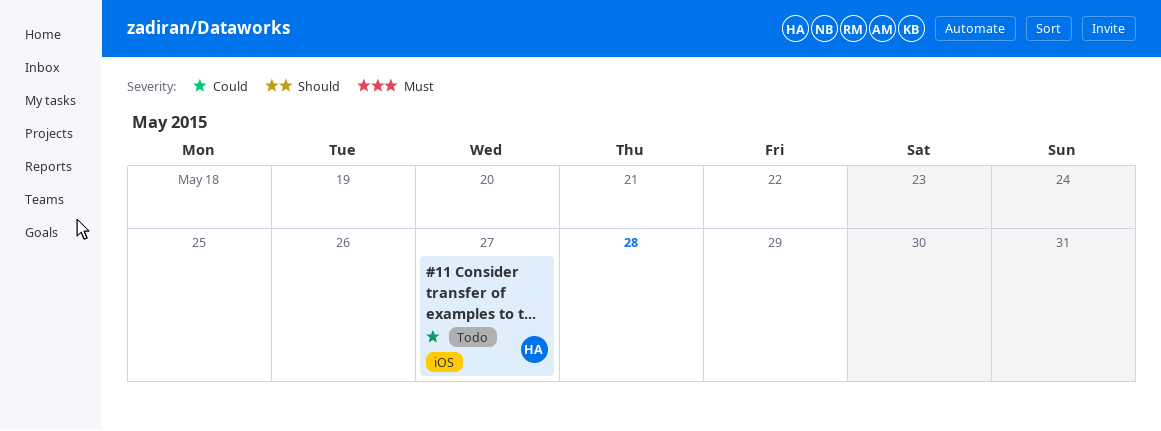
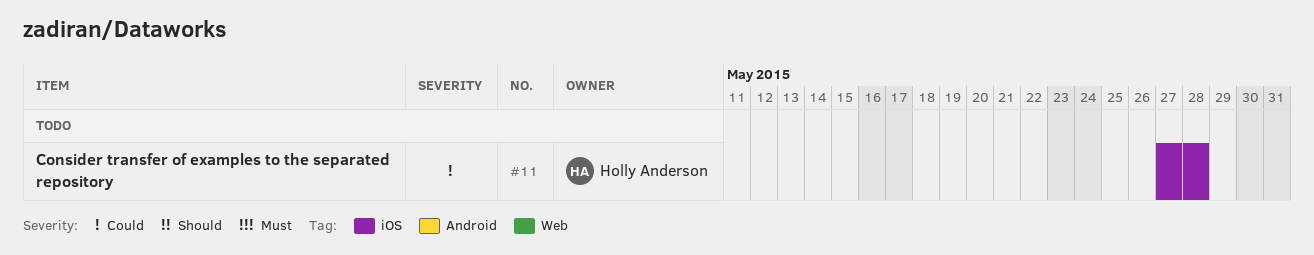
#11, due: May 27 -> May 28

